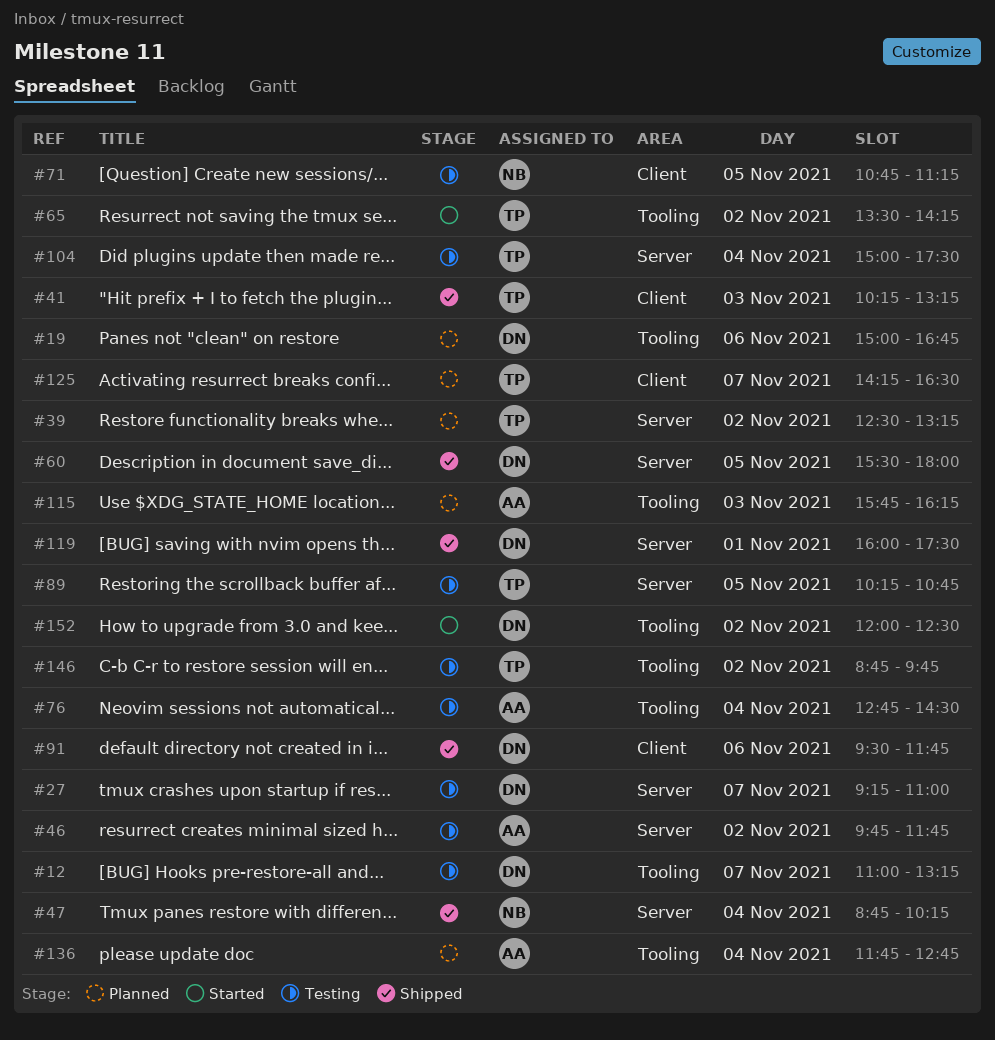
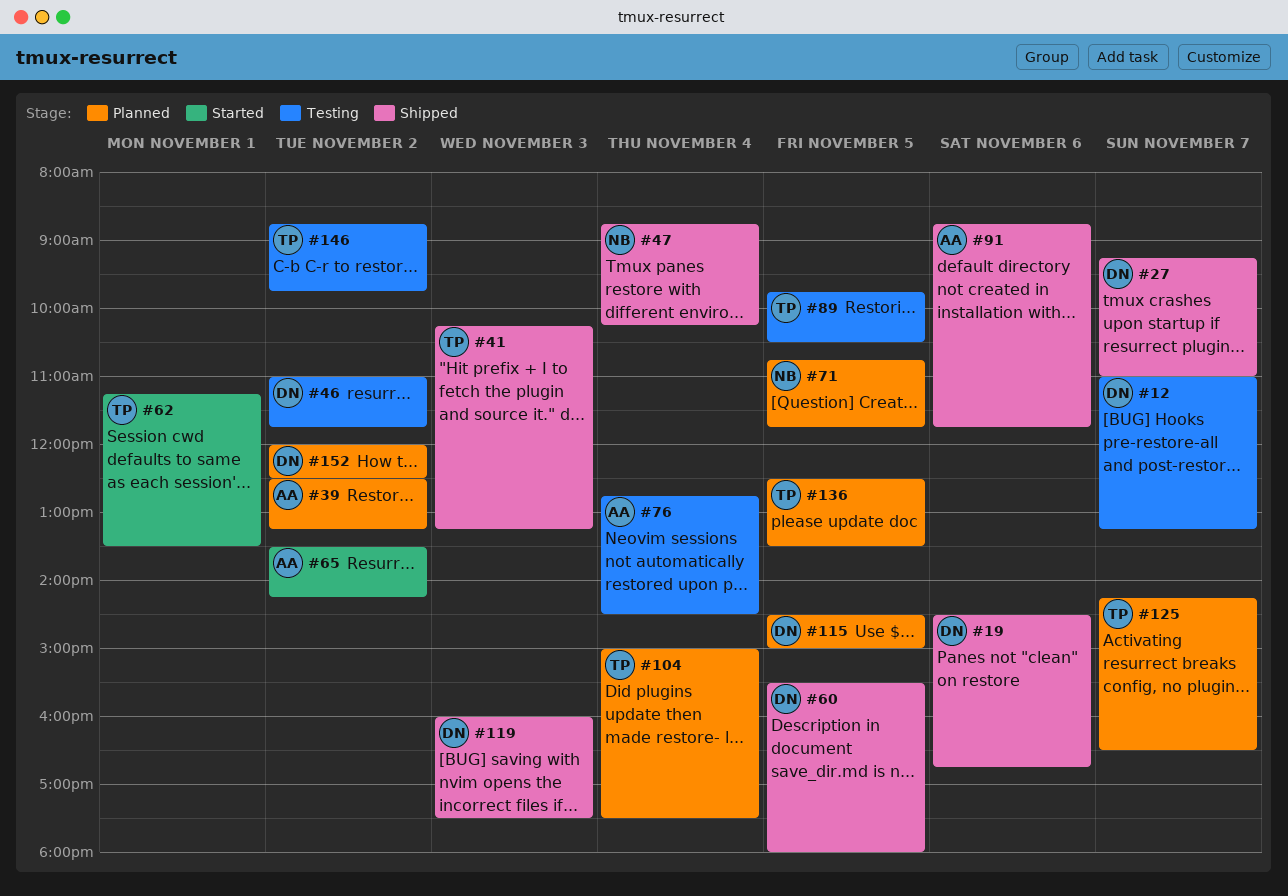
#19, status: Planned -> Shipped
#19, begins: 15:00 -> 14:30
#27, status: Testing -> Shipped
#39, owner: TP -> AA
#46, owner: AA -> DN
#46, begins: 09:45 -> 11:00
#62: none -> present
#65, owner: TP -> AA
#71, status: Testing -> Planned
#71, ends: 11:15 -> 11:45
#89, begins: 10:15 -> 09:45
#89, ends: 10:45 -> 10:30
#91, owner: DN -> AA
#91, begins: 09:30 -> 08:45
#104, status: Testing -> Planned
#115, owner: AA -> DN
#115, day: Nov 3 -> Nov 5
#115, begins: 15:45 -> 14:30
#115, ends: 16:15 -> 15:00
#119, day: Nov 1 -> Nov 3
#136, owner: AA -> TP
#136, day: Nov 4 -> Nov 5
#136, begins: 11:45 -> 12:30
#136, ends: 12:45 -> 13:30
#152, status: Started -> Planned

